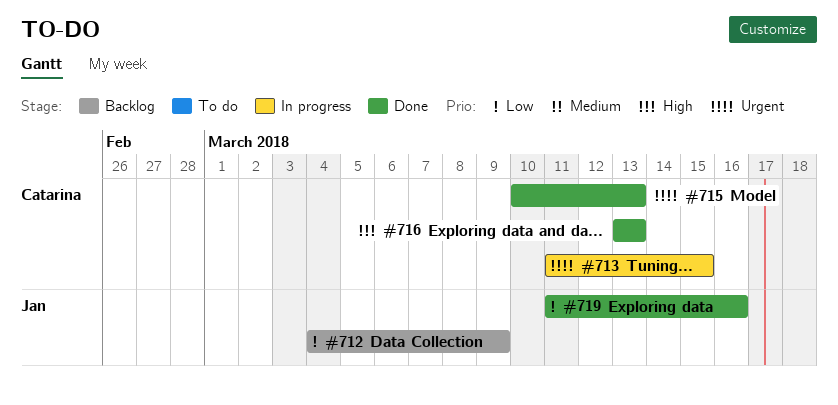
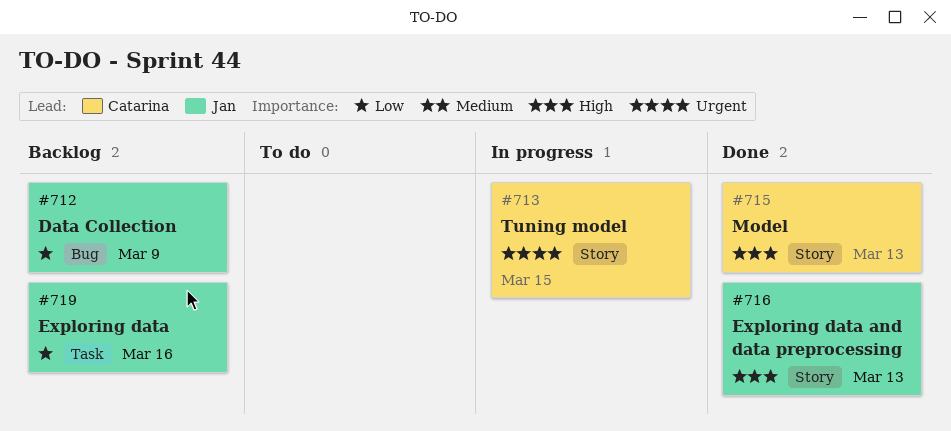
#715, priority: Urgent -> High
#716, owner: Catarina -> Jan
#719, status: Done -> Backlog

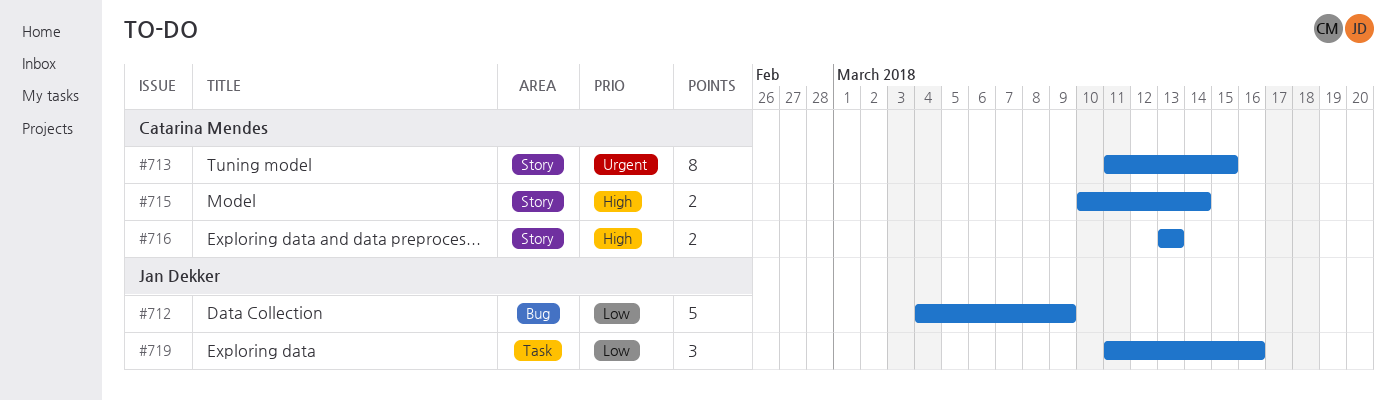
#715, due: Mar 13 -> Mar 14
#716, owner: Jan Dekker -> Catarina Mendes

